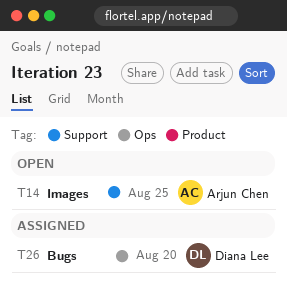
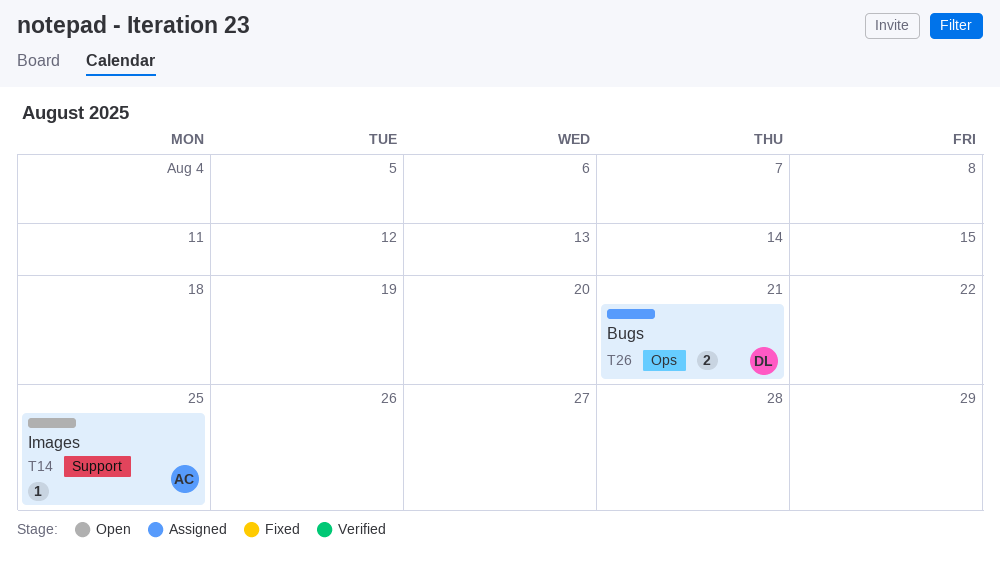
T26, due: Aug 20 -> Aug 21

